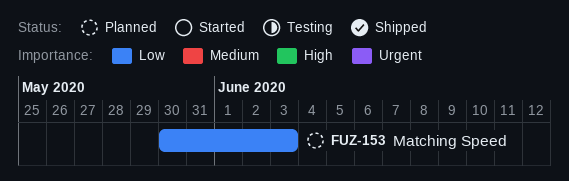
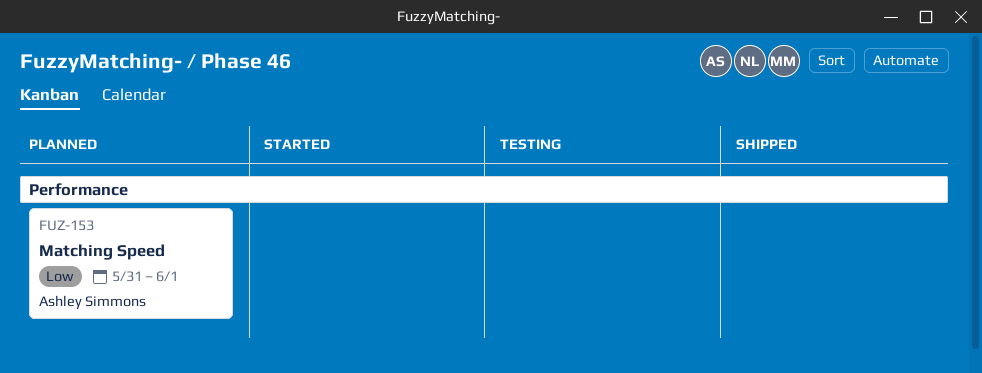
FUZ-153, start: May 30 -> May 31
FUZ-153, due: Jun 3 -> Jun 1

